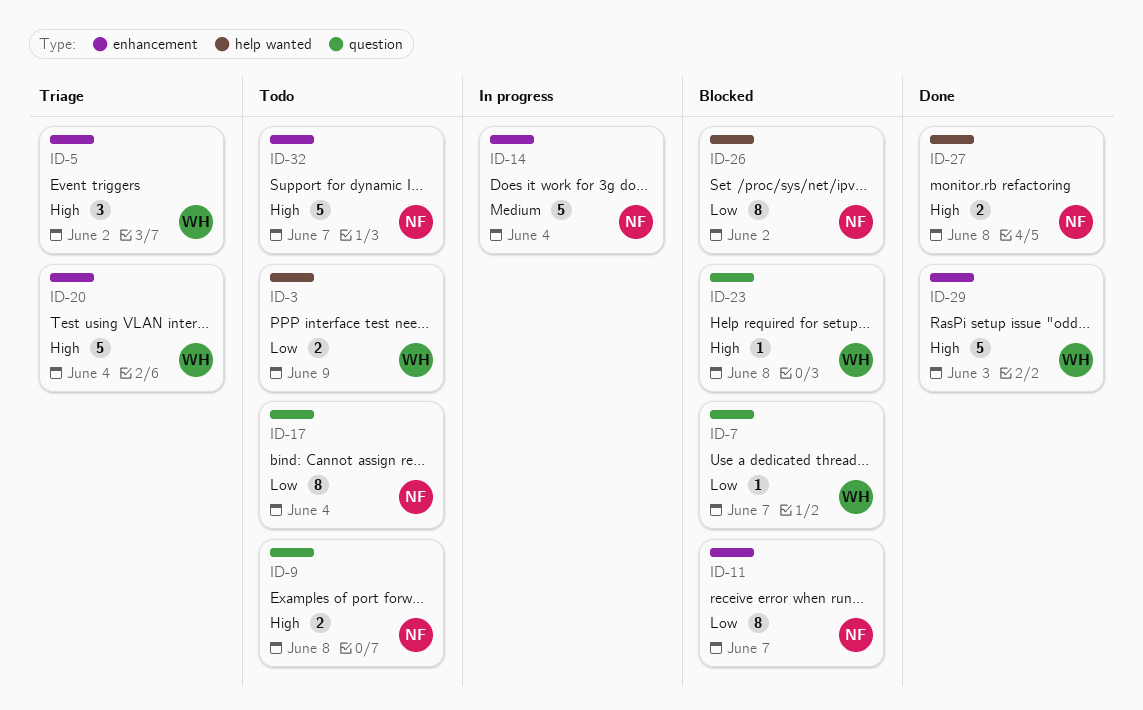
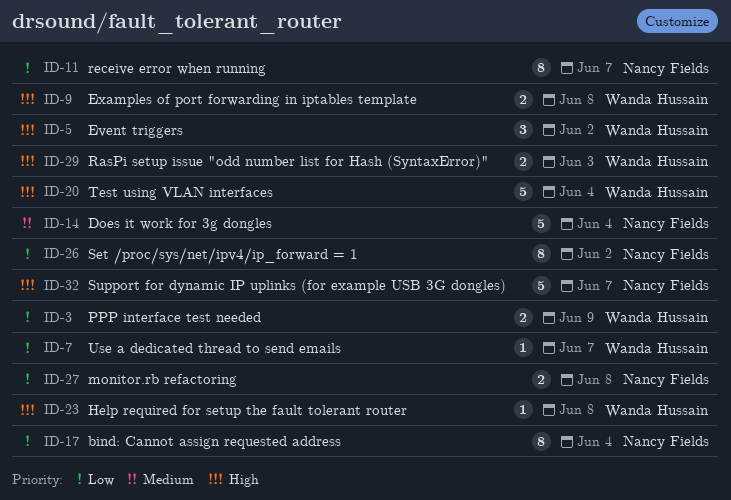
ID-9, owner: Nancy Fields -> Wanda Hussain
ID-27, priority: High -> Low
ID-29, estimate: 5 -> 2

